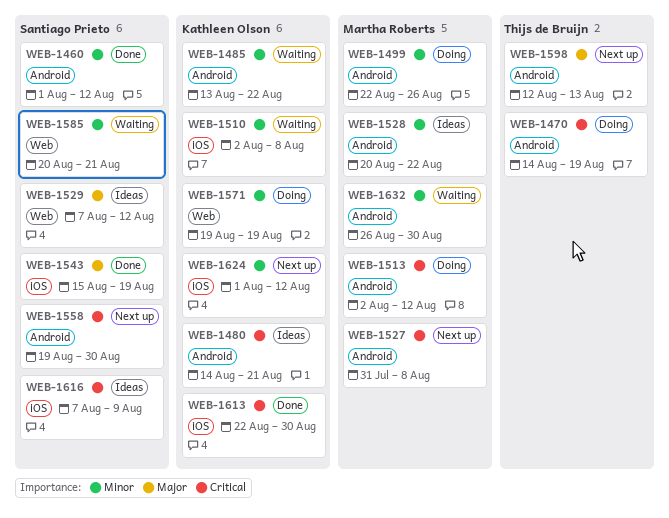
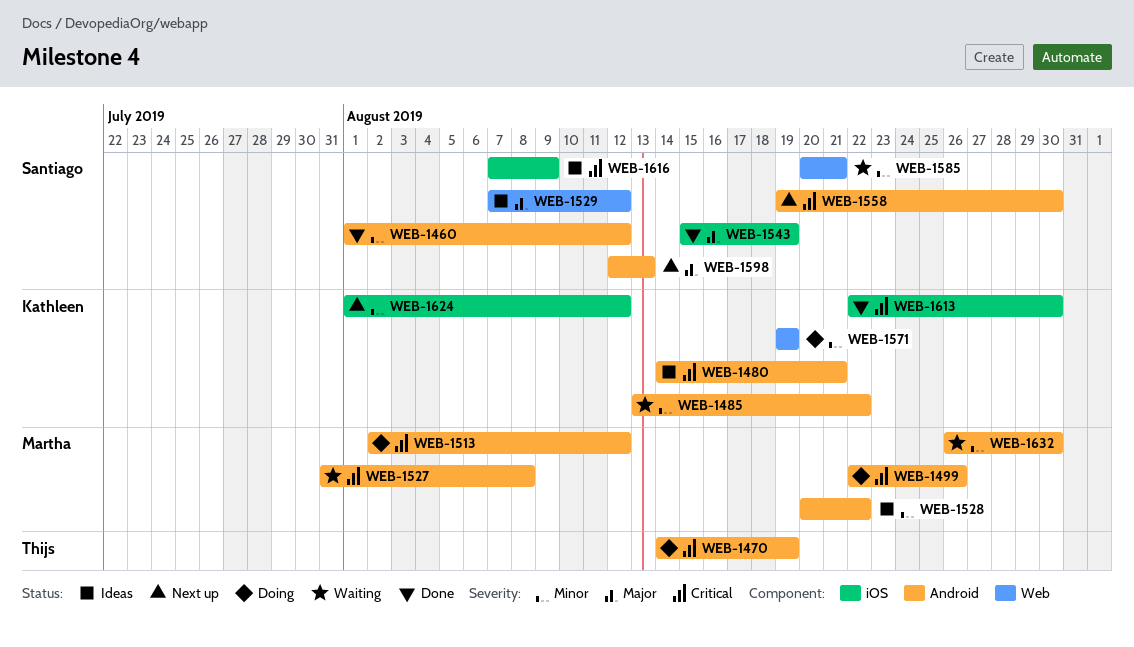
WEB-1499, priority: Minor -> Critical
WEB-1510: present -> none
WEB-1527, status: Next up -> Waiting
WEB-1598, owner: Thijs de Bruijn -> Santiago Prieto

